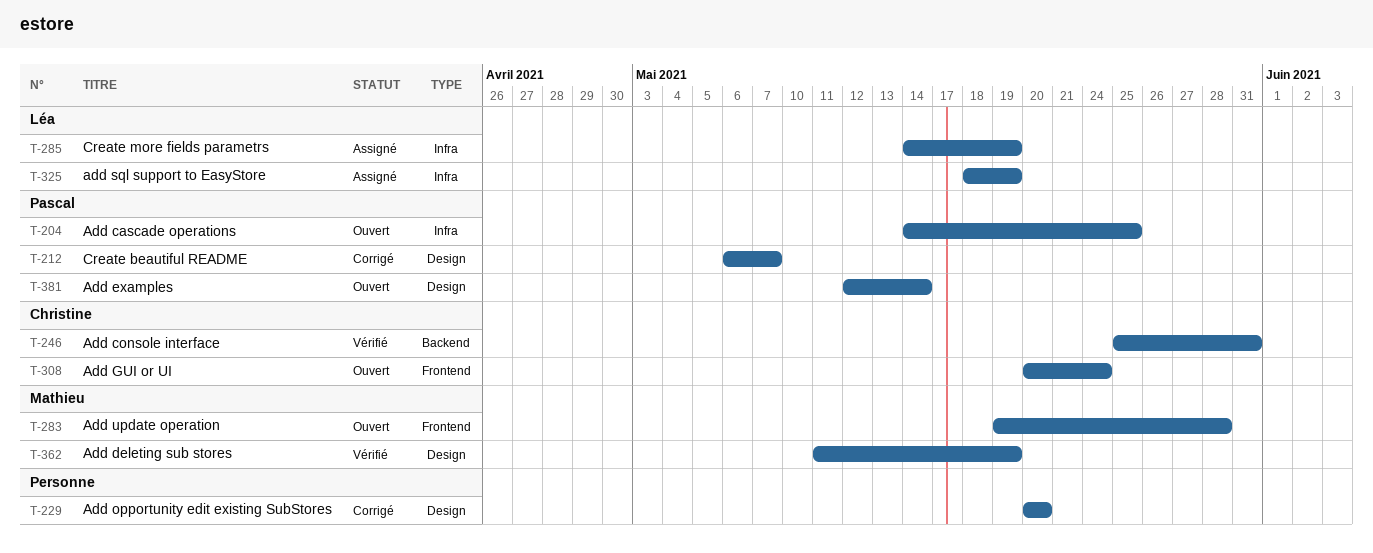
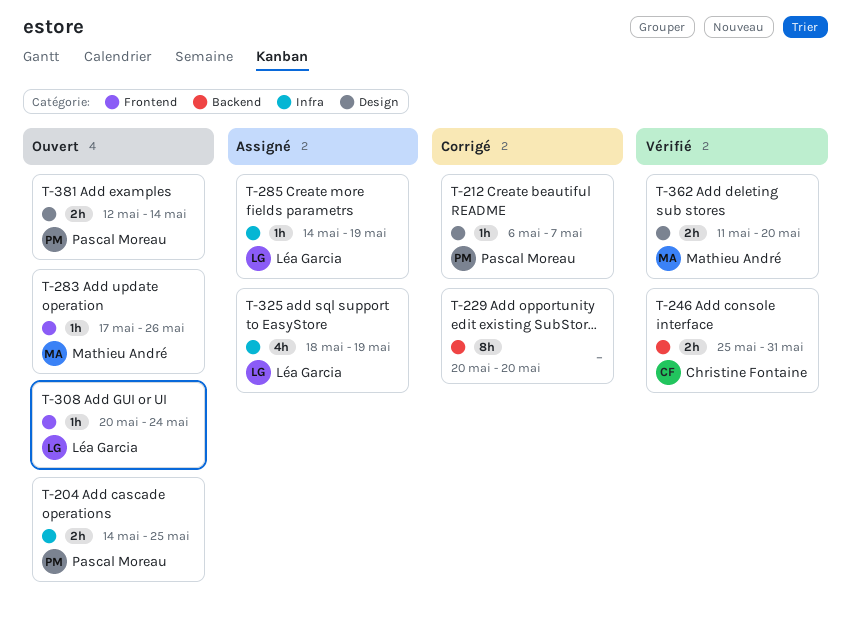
T-229, label: Design -> Backend
T-283, start: May 19 -> May 17
T-283, due: May 28 -> May 26
T-308, owner: Christine Fontaine -> Léa Garcia
T-362, due: May 19 -> May 20

